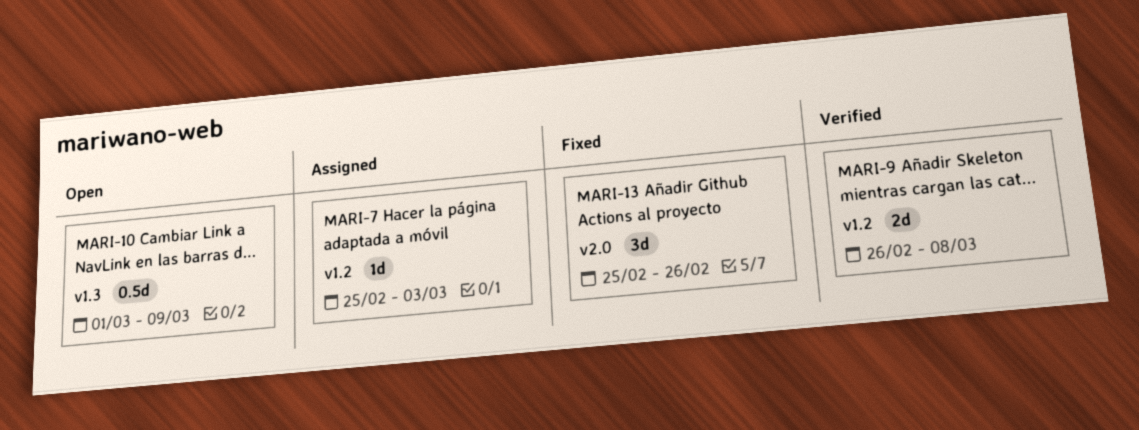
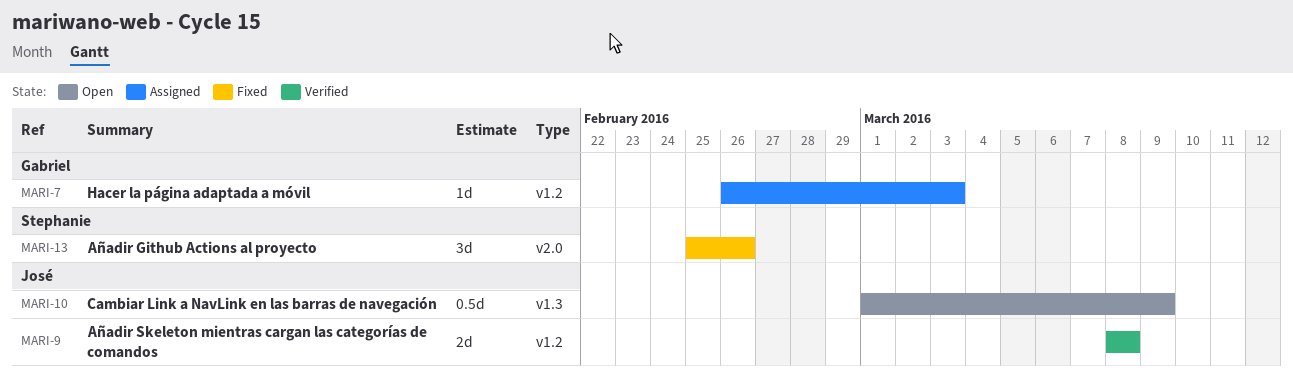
MARI-7, start: Feb 25 -> Feb 26
MARI-9, start: Feb 26 -> Mar 8

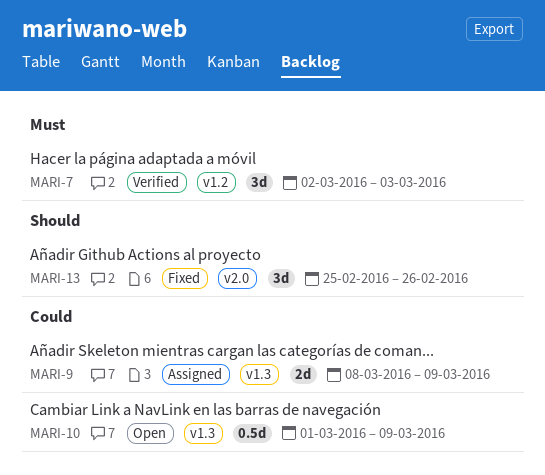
MARI-7, status: Assigned -> Verified
MARI-7, estimate: 1d -> 3d
MARI-7, start: Feb 26 -> Mar 2
MARI-9, status: Verified -> Assigned
MARI-9, label: v1.2 -> v1.3
MARI-9, due: Mar 8 -> Mar 9

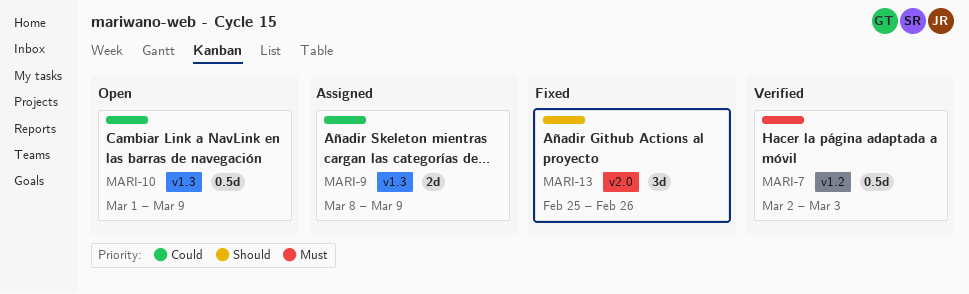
MARI-7, estimate: 3d -> 0.5d

